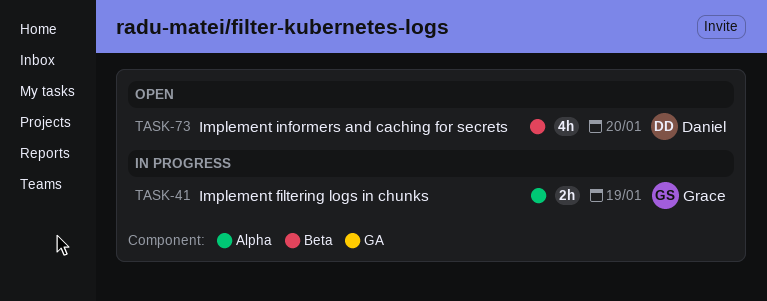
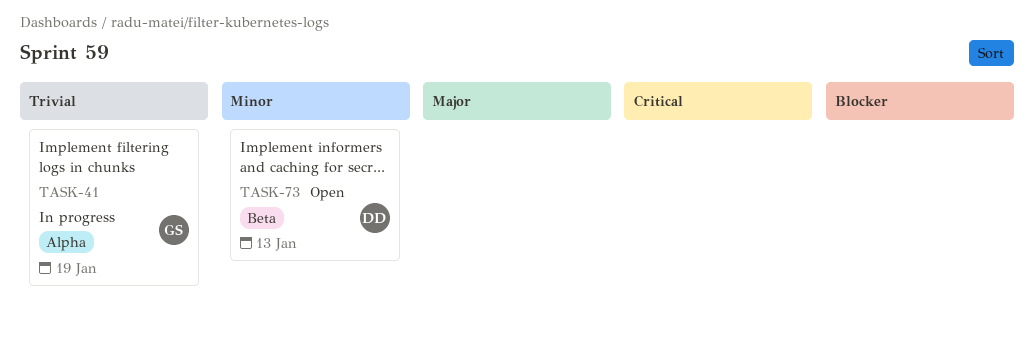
TASK-73, due: Jan 20 -> Jan 13

